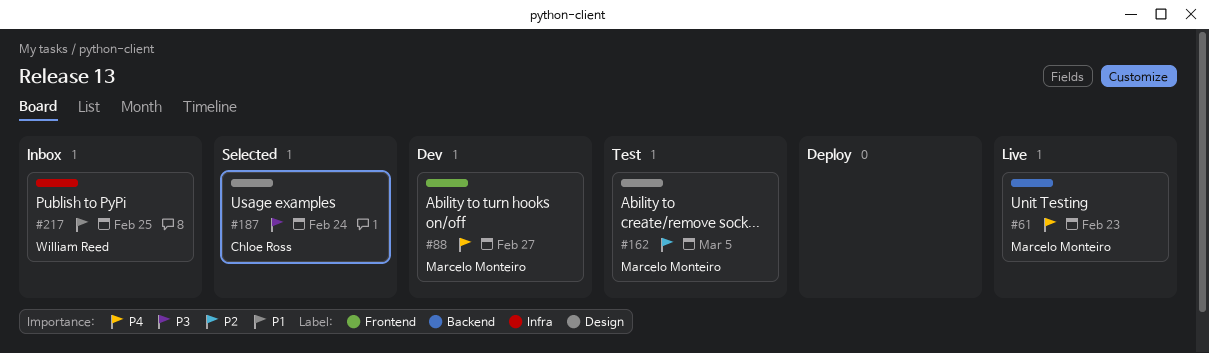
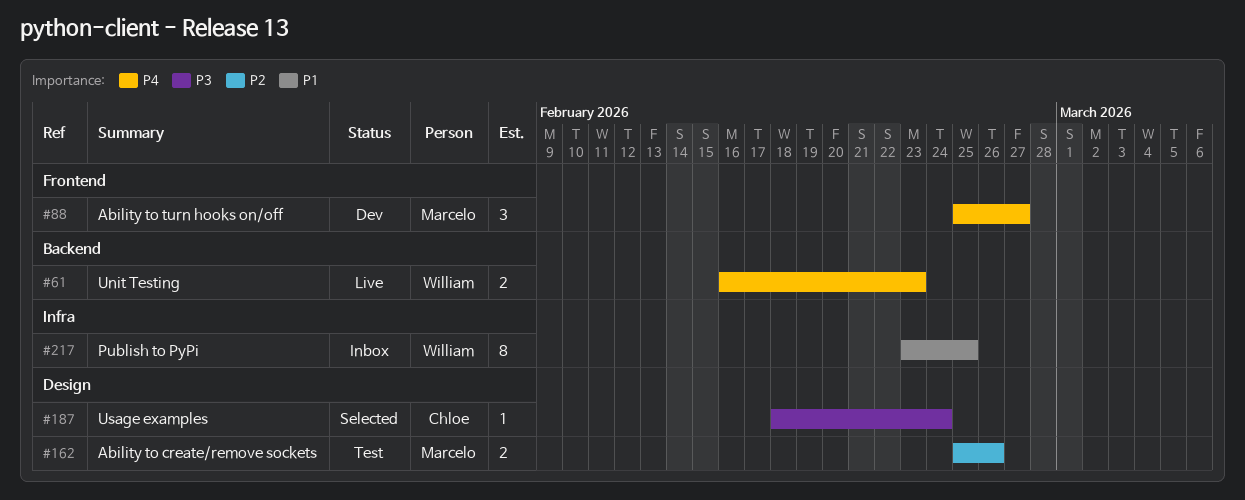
#61, owner: Marcelo Monteiro -> William Reed
#162, due: Mar 5 -> Feb 26

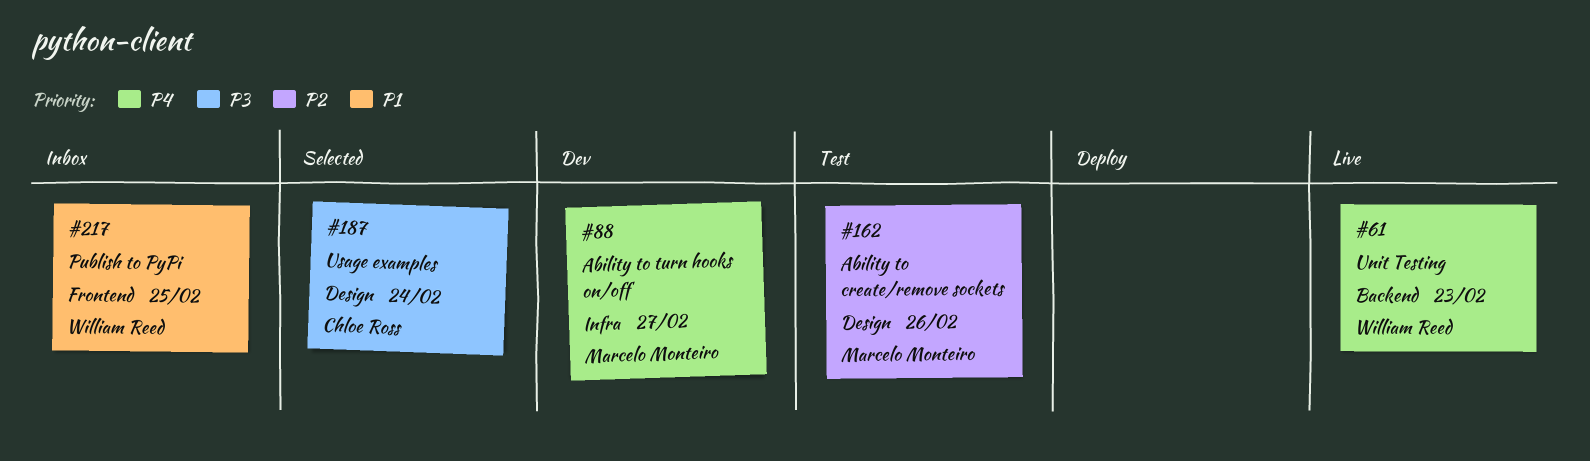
#88, label: Frontend -> Infra
#217, label: Infra -> Frontend

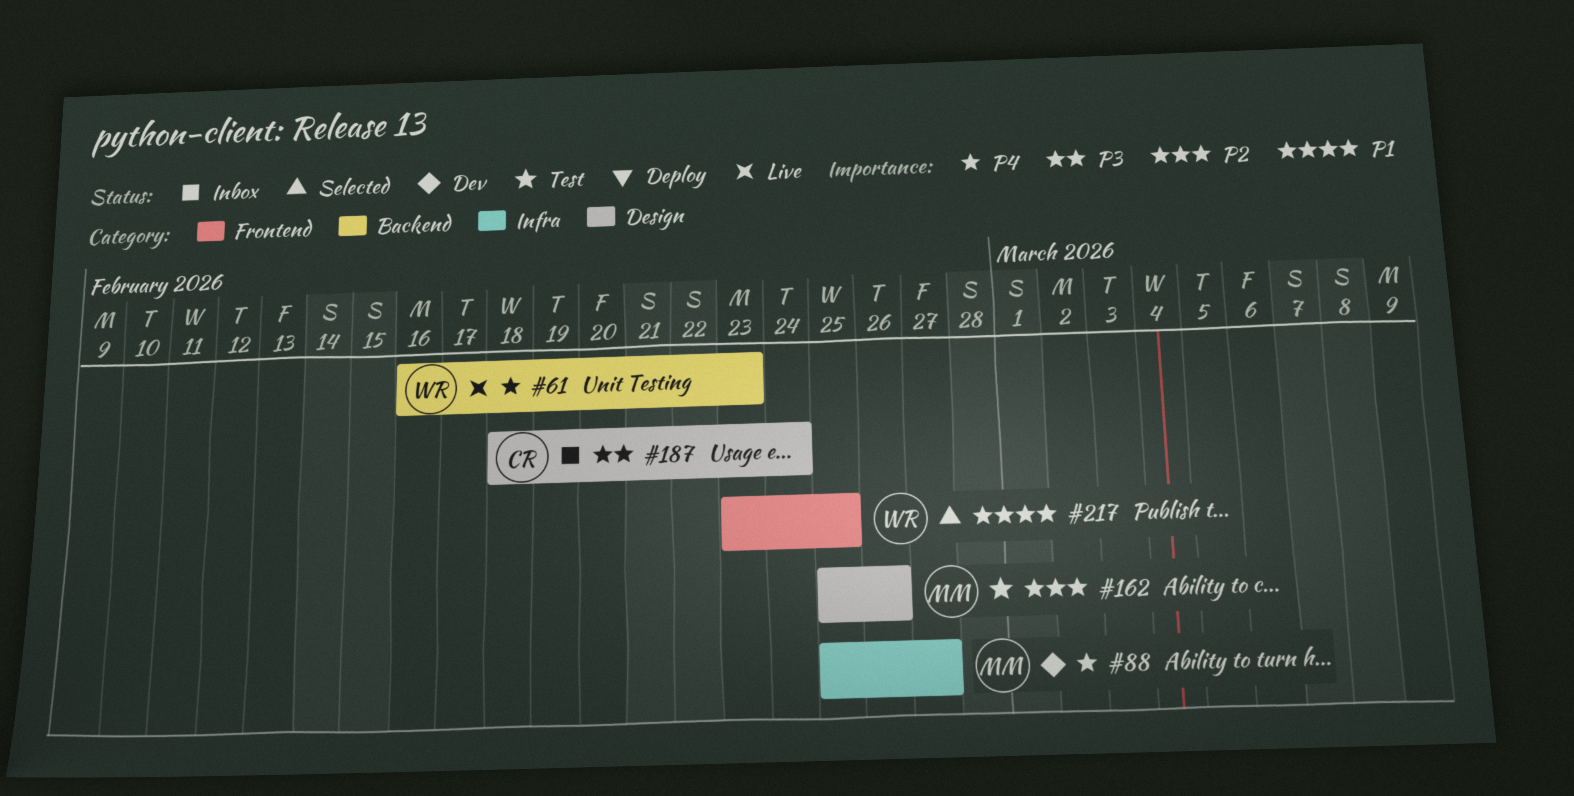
#187, status: Selected -> Inbox
#217, status: Inbox -> Selected

